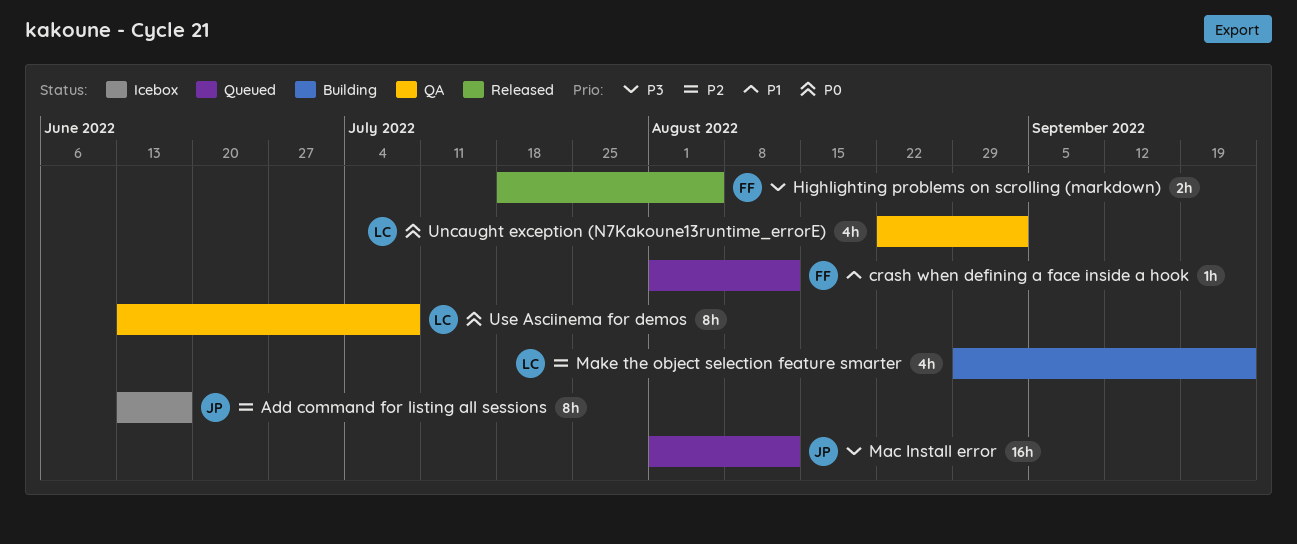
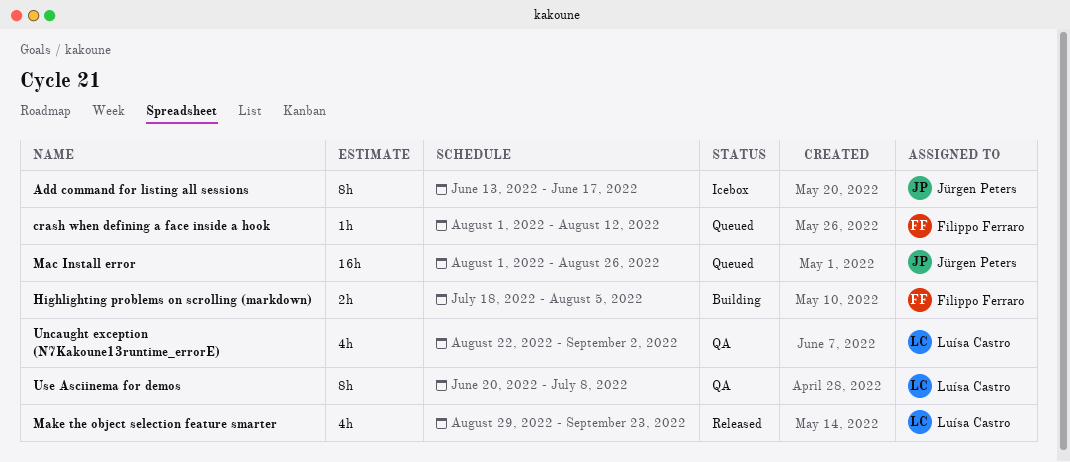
Highlighting problems on scrolling (markdown), status: Released -> Building
Mac Install error, due: Aug 12 -> Aug 26
Make the object selection feature smarter, status: Building -> Released
Use Asciinema for demos, start: Jun 13 -> Jun 20

